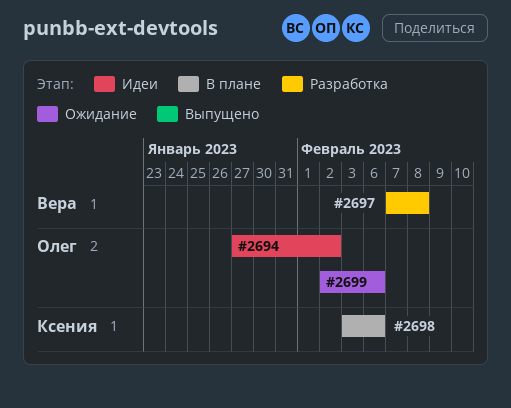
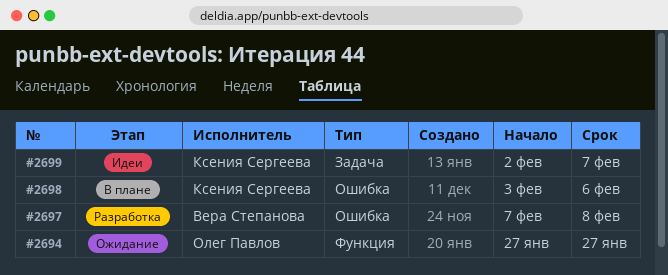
#2694, status: Идеи -> Ожидание
#2694, due: Feb 2 -> Jan 27
#2699, status: Ожидание -> Идеи
#2699, owner: Олег Павлов -> Ксения Сергеева
#2699, due: Feb 6 -> Feb 7

